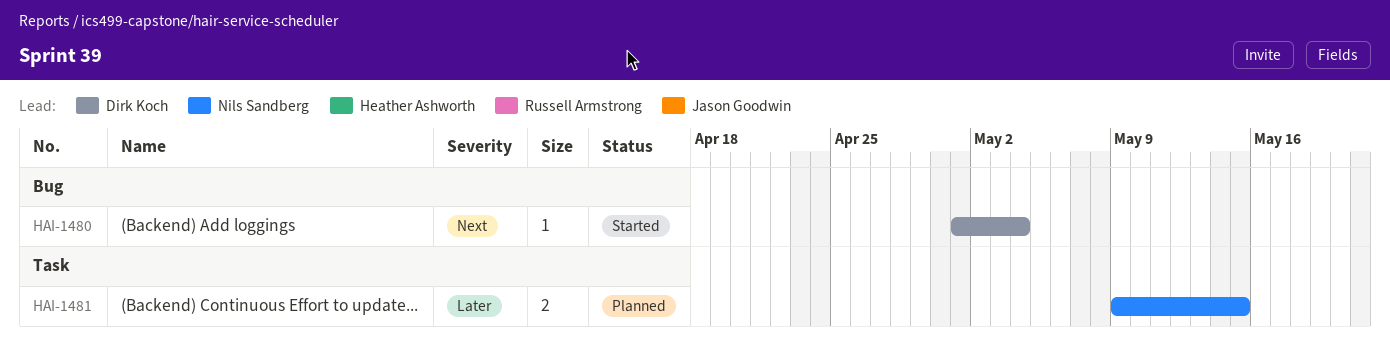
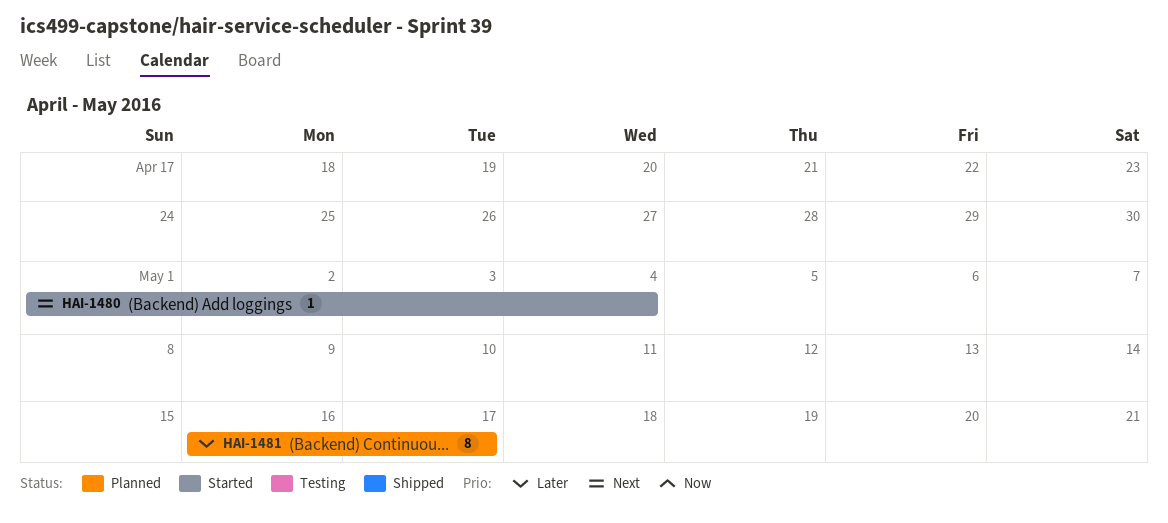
HAI-1481, estimate: 2 -> 8
HAI-1481, start: May 9 -> May 16
HAI-1481, due: May 15 -> May 17

